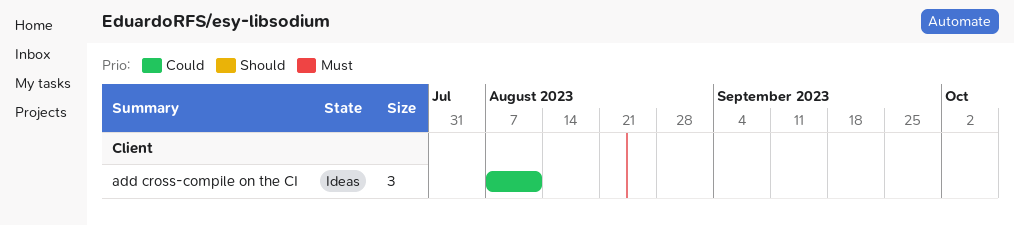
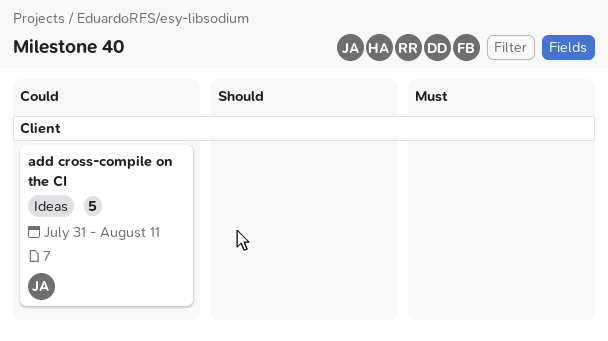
add cross-compile on the CI, estimate: 3 -> 5
add cross-compile on the CI, start: Aug 7 -> Jul 31

